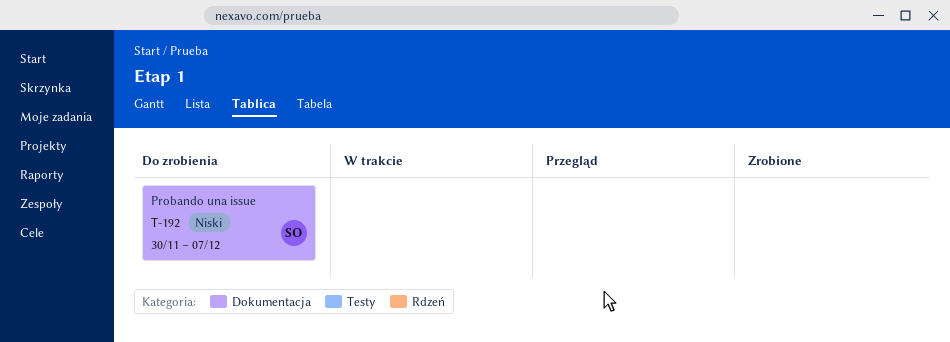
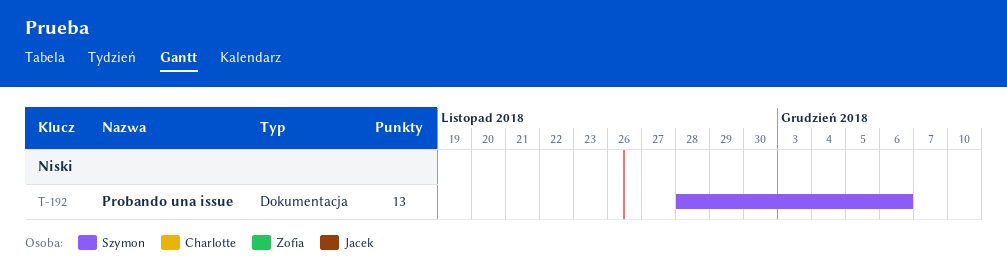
T-192, start: Nov 30 -> Nov 28
T-192, due: Dec 7 -> Dec 6

